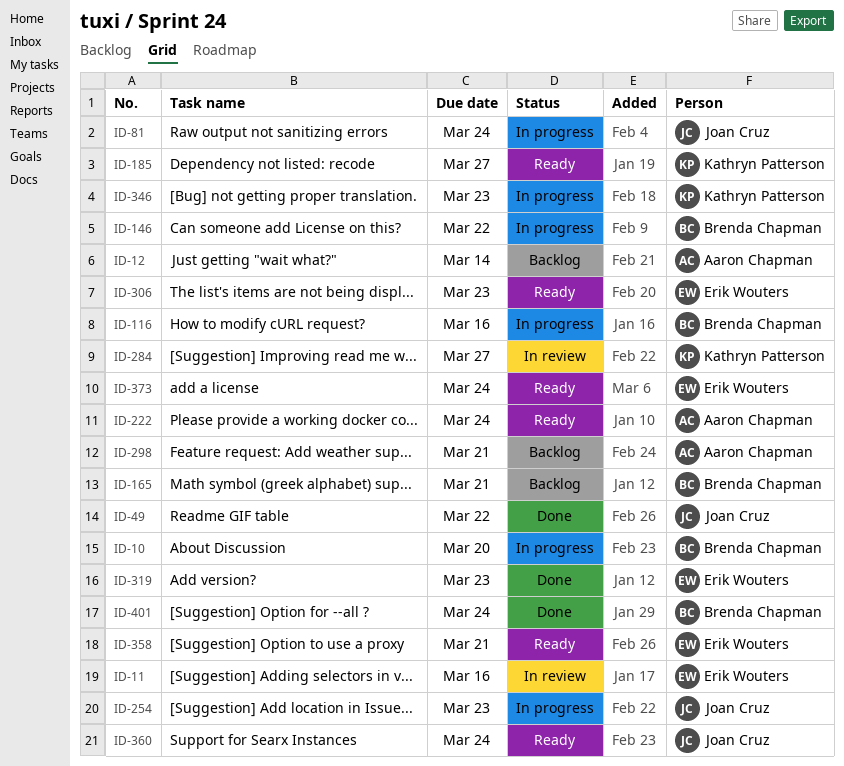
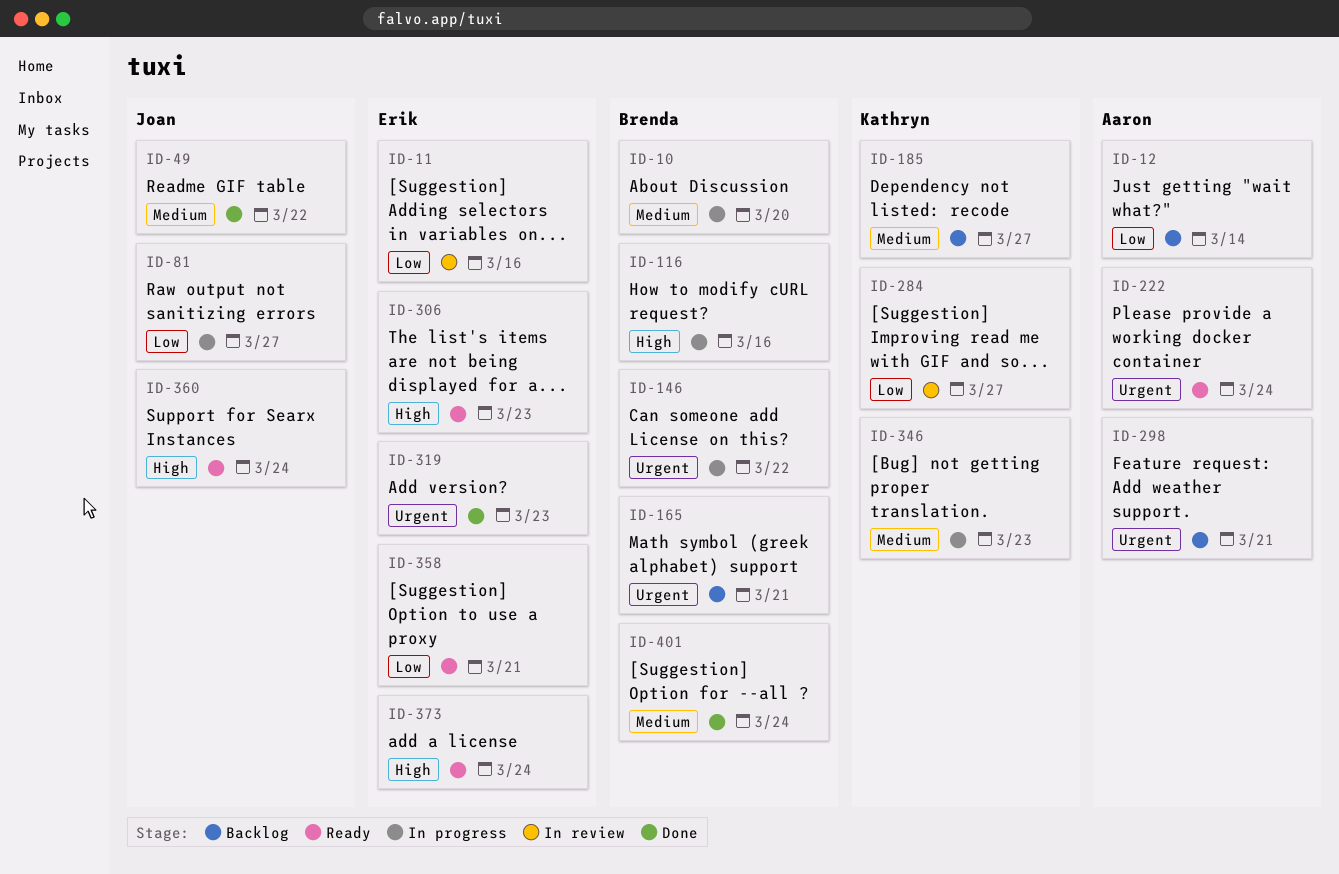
ID-81, due: Mar 24 -> Mar 27
ID-185, status: Ready -> Backlog
ID-254: present -> none

